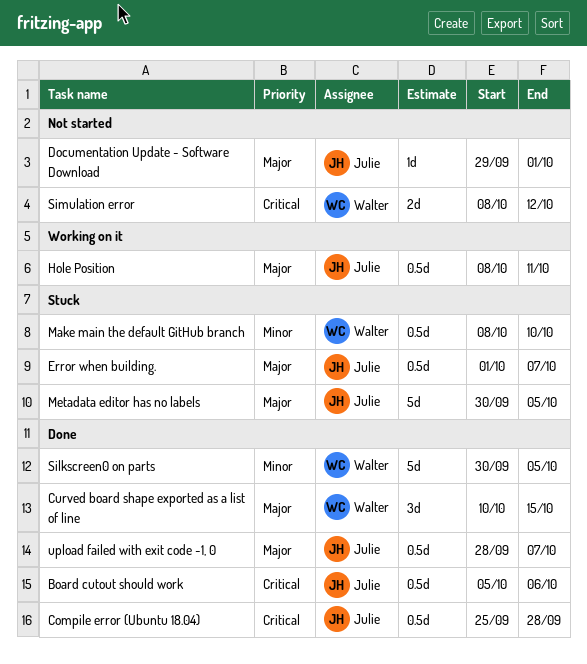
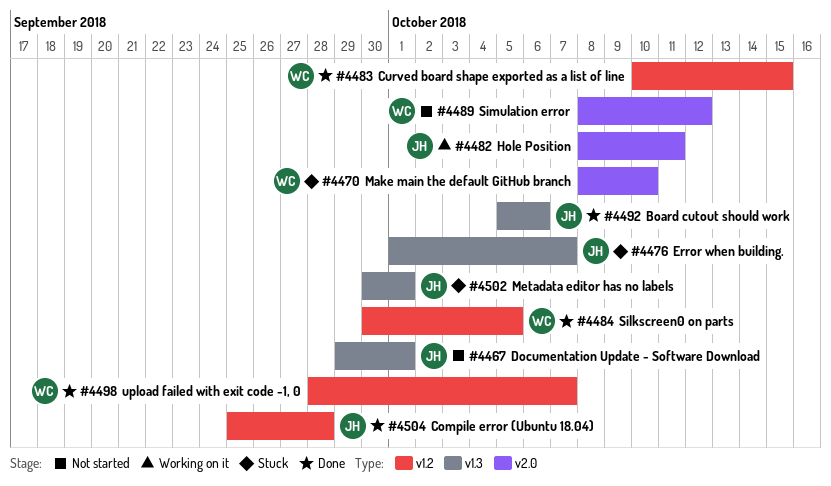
Metadata editor has no labels, due: Oct 5 -> Oct 1
upload failed with exit code -1, 0, owner: Julie -> Walter

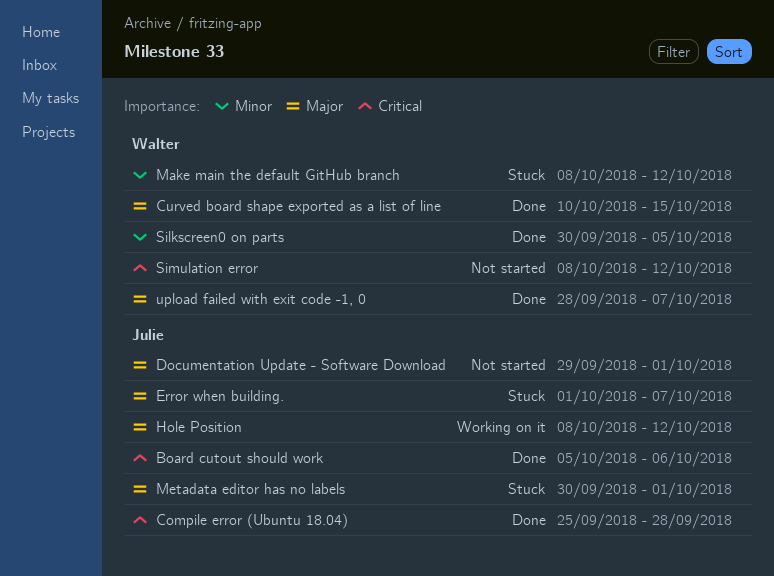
Hole Position, due: Oct 11 -> Oct 12
Make main the default GitHub branch, due: Oct 10 -> Oct 12

